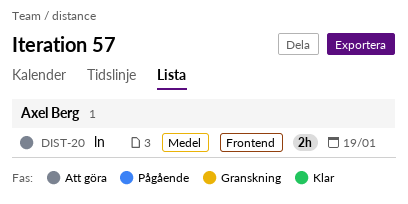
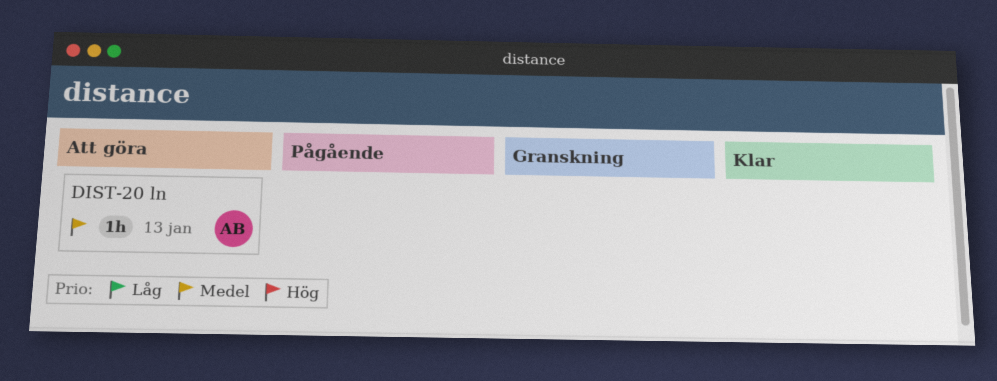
DIST-20, estimate: 2h -> 1h
DIST-20, due: Jan 19 -> Jan 13

